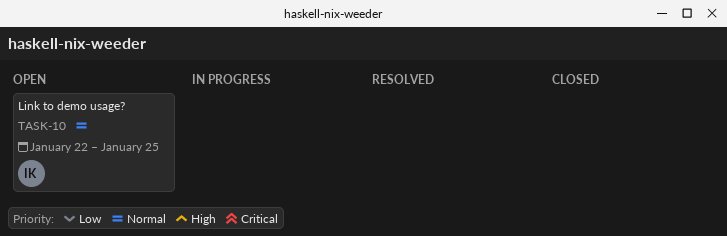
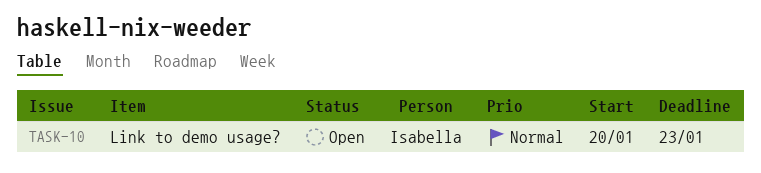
TASK-10, start: Jan 22 -> Jan 20
TASK-10, due: Jan 25 -> Jan 23

